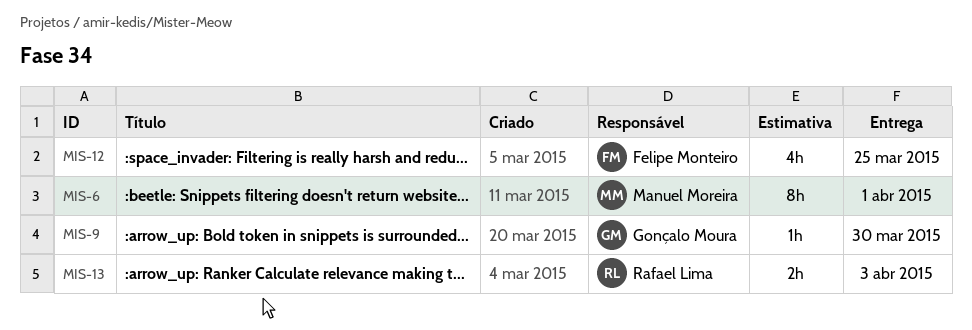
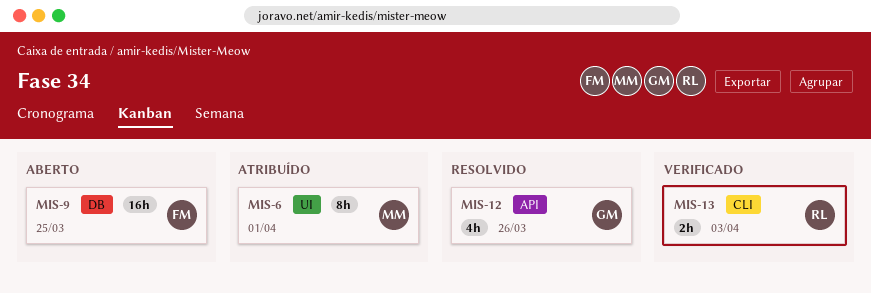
MIS-9, owner: Gonçalo Moura -> Felipe Monteiro
MIS-9, estimate: 1h -> 16h
MIS-9, due: Mar 30 -> Mar 25
MIS-12, owner: Felipe Monteiro -> Gonçalo Moura
MIS-12, due: Mar 25 -> Mar 26

